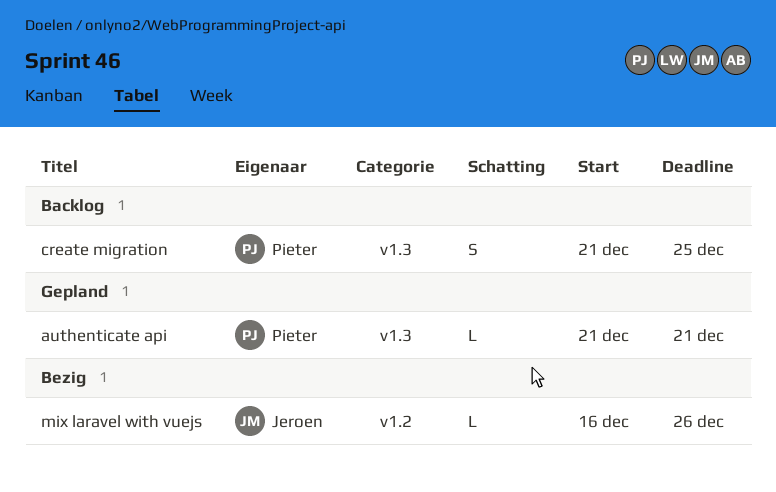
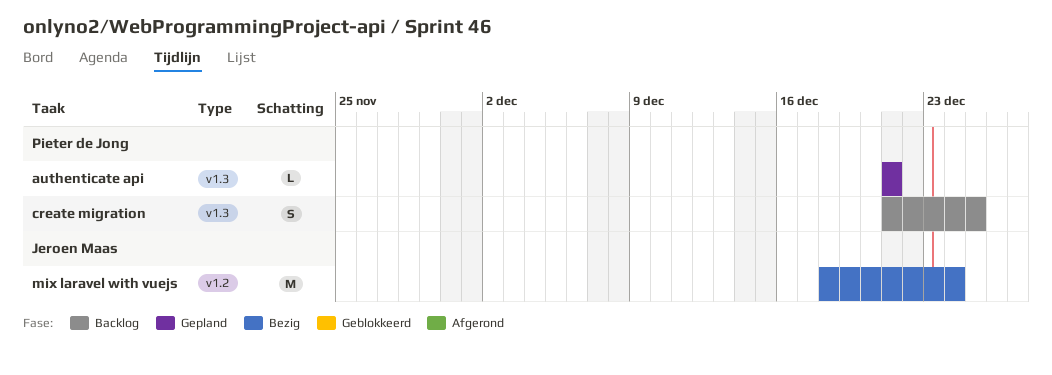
mix laravel with vuejs, estimate: L -> M
mix laravel with vuejs, start: Dec 16 -> Dec 18
mix laravel with vuejs, due: Dec 26 -> Dec 24

